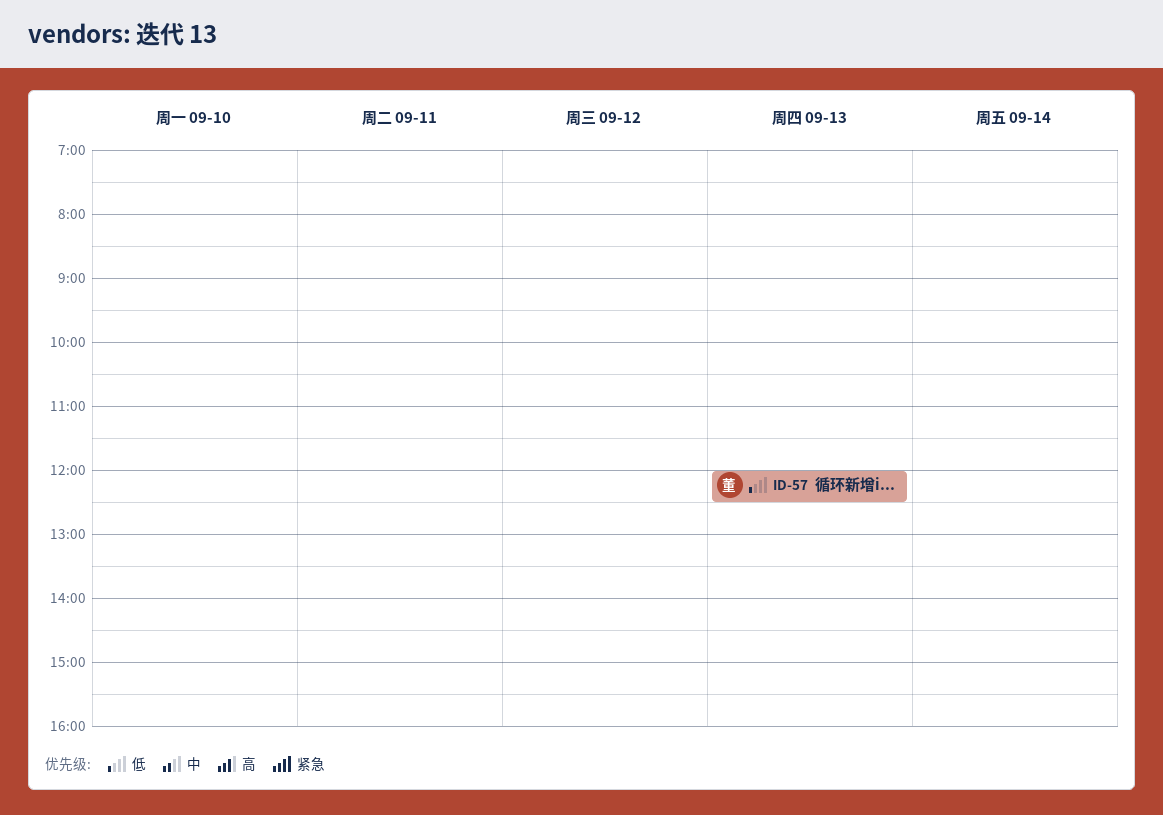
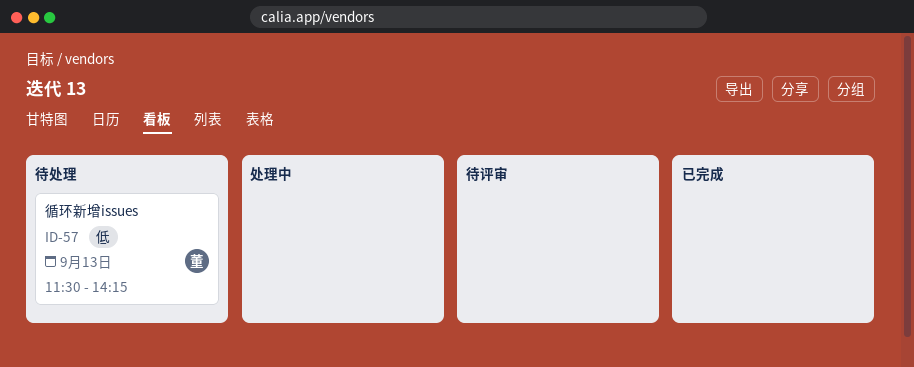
ID-57, begins: 12:00 -> 11:30
ID-57, ends: 12:30 -> 14:15

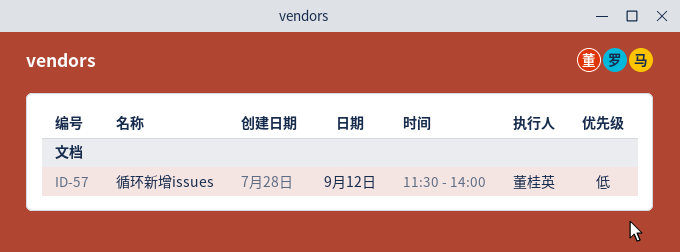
ID-57, day: Sep 13 -> Sep 12
ID-57, ends: 14:15 -> 14:00

